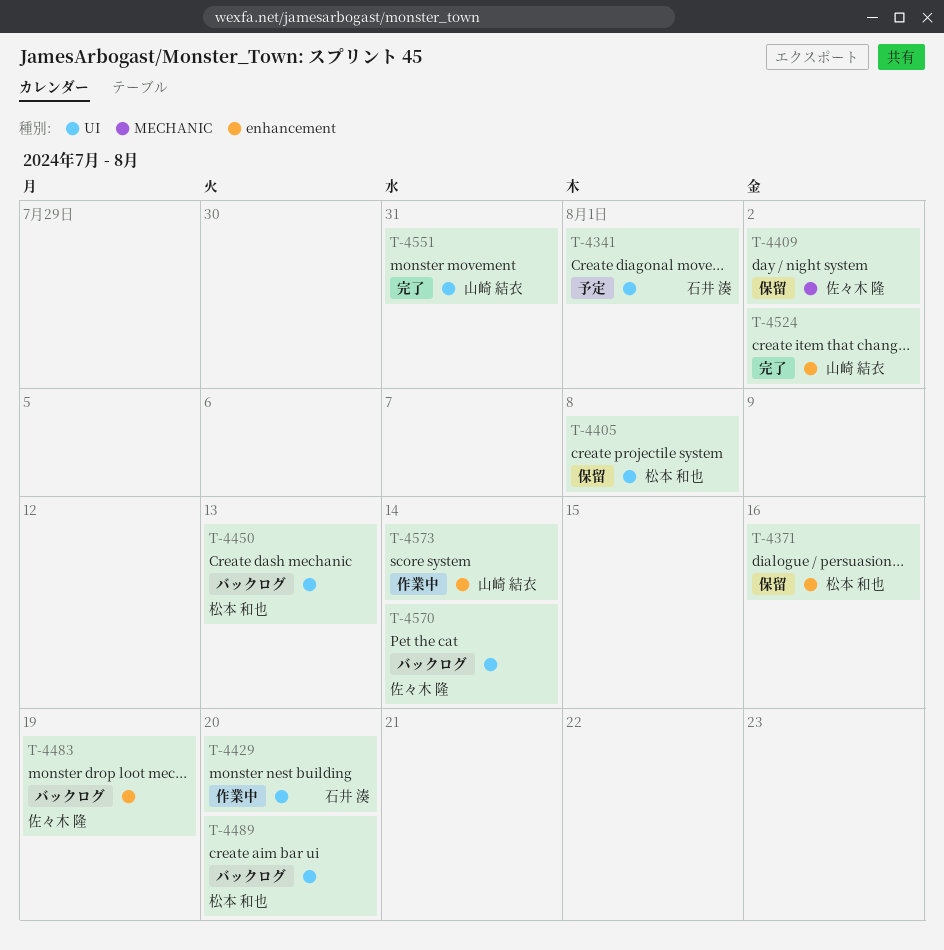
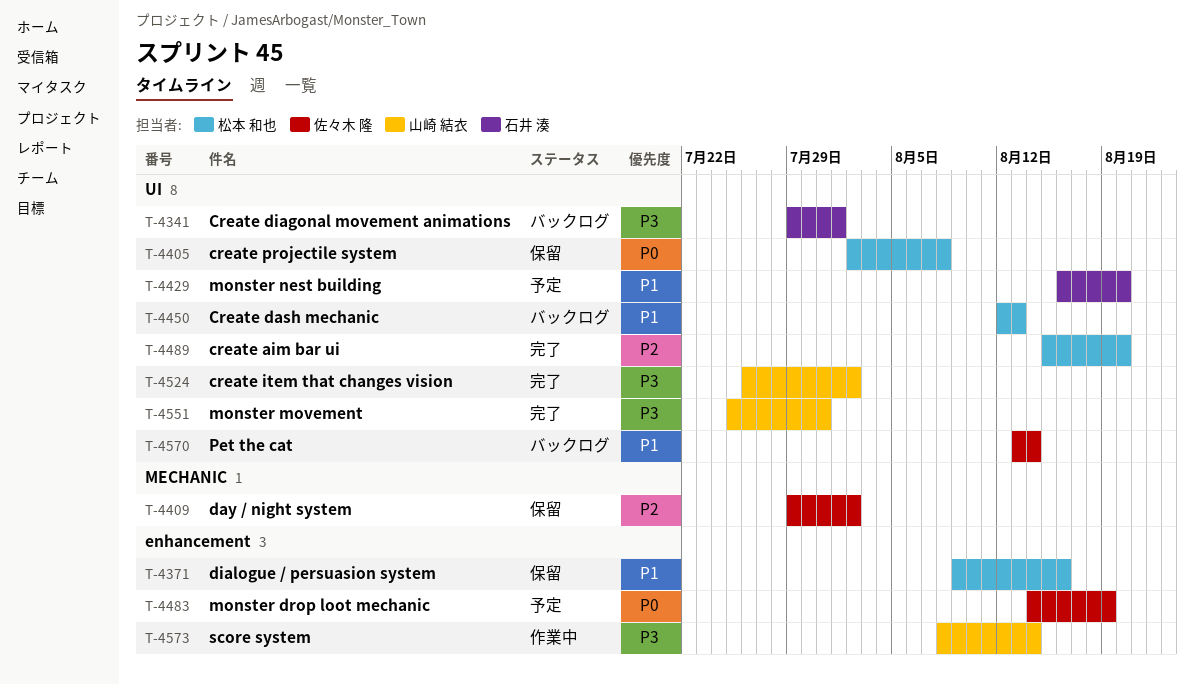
T-4341, status: 予定 -> バックログ
T-4429, status: 作業中 -> 予定
T-4483, status: バックログ -> 予定
T-4489, status: バックログ -> 完了
T-4524, label: enhancement -> UI

